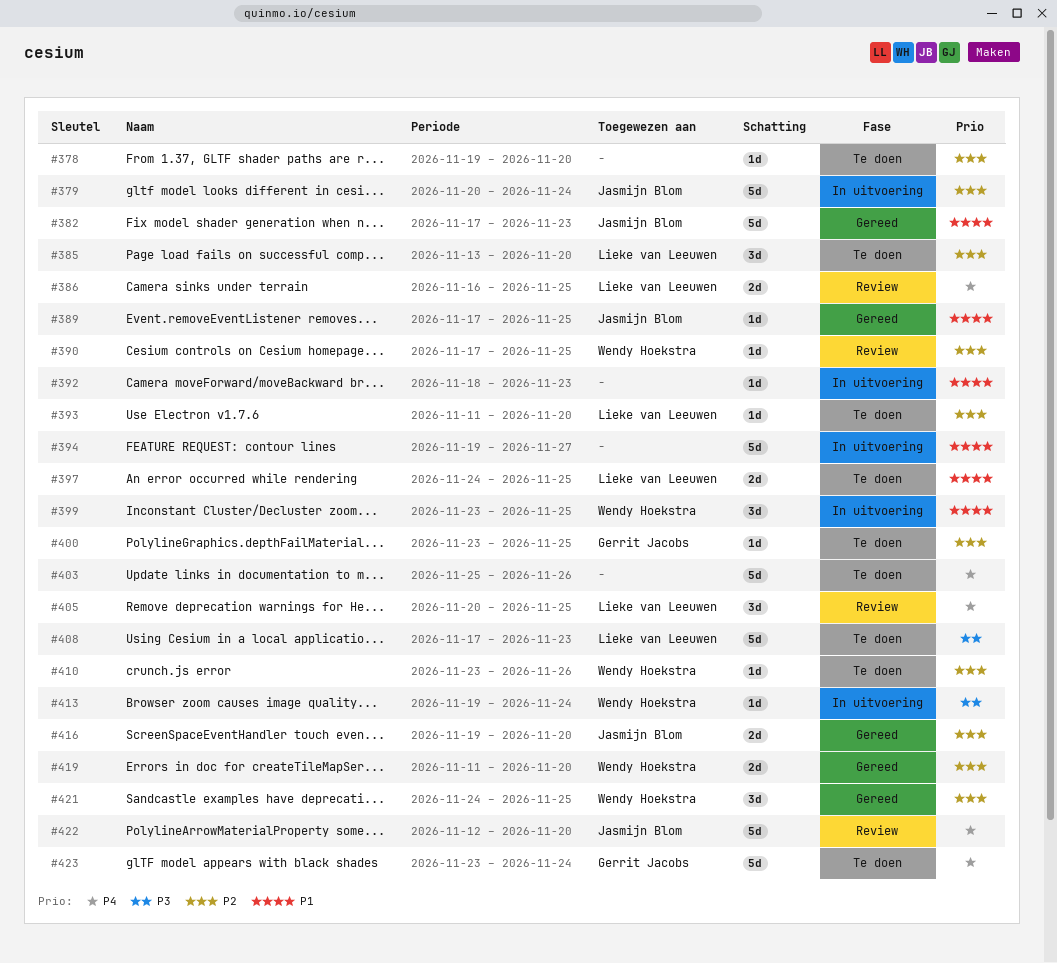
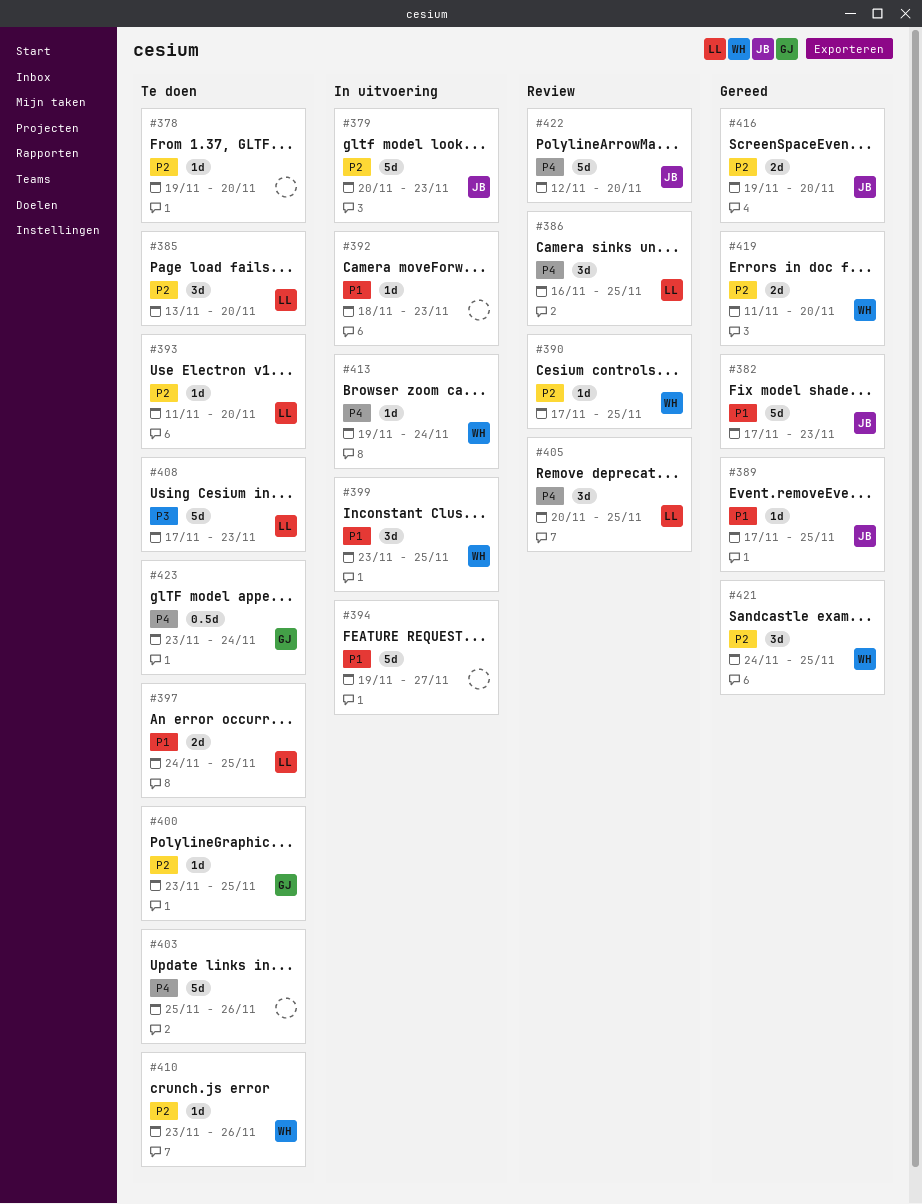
#379, due: Nov 24 -> Nov 23
#386, estimate: 2d -> 3d
#413, priority: P3 -> P4
#423, estimate: 5d -> 0.5d

